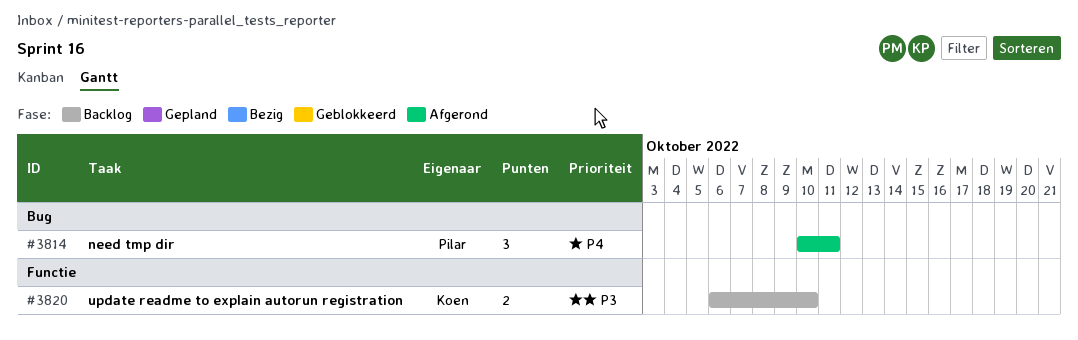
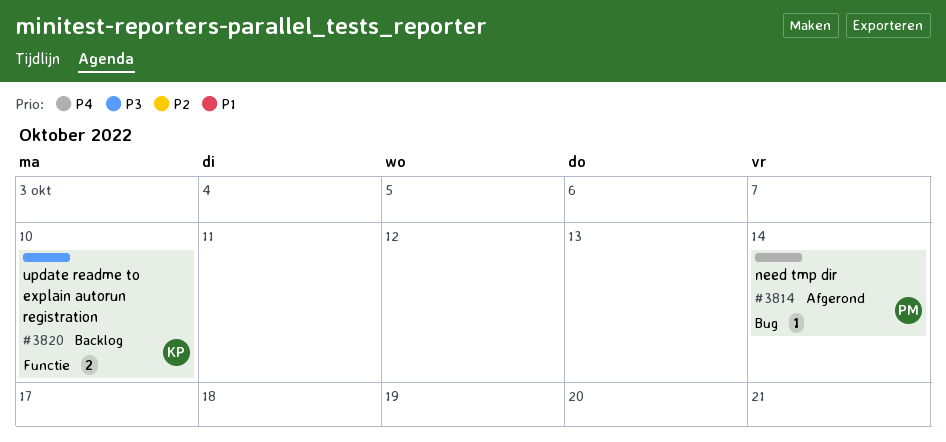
#3814, estimate: 3 -> 1
#3814, due: Oct 11 -> Oct 14

